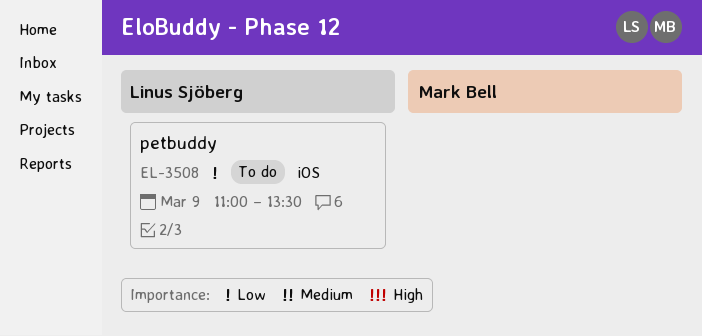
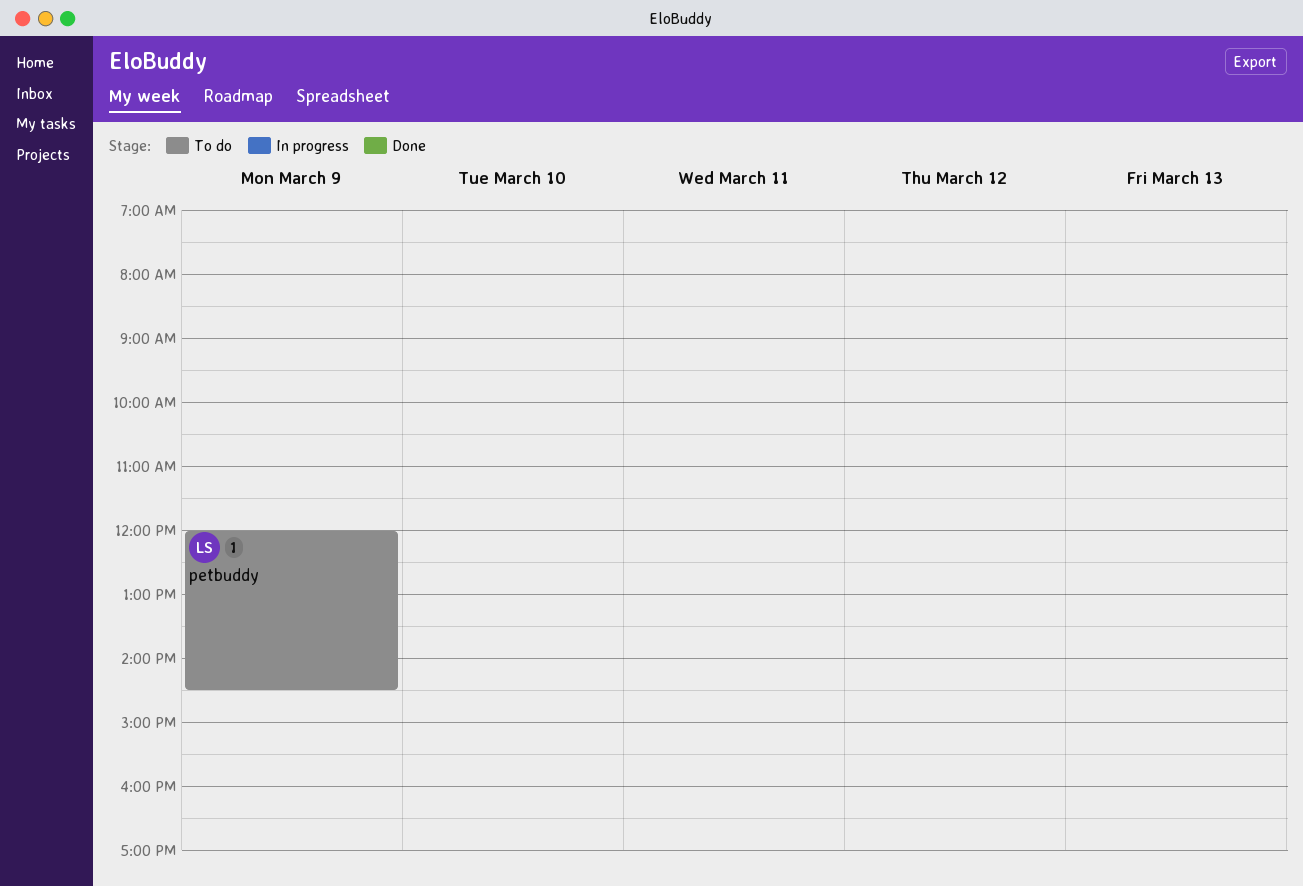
petbuddy, begins: 11:00 -> 12:00
petbuddy, ends: 13:30 -> 14:30

